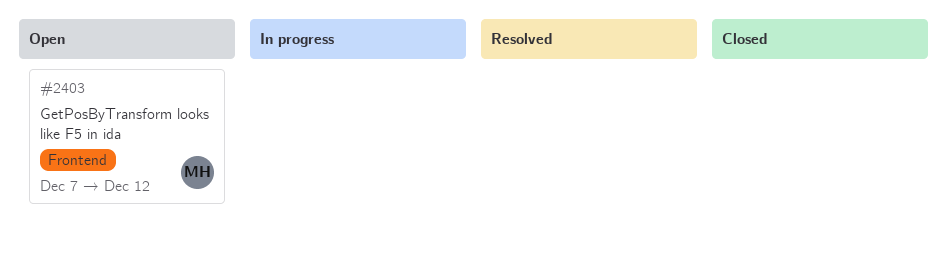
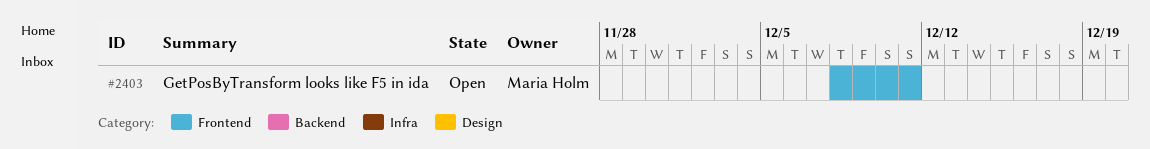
#2403, start: Dec 7 -> Dec 8
#2403, due: Dec 12 -> Dec 11

